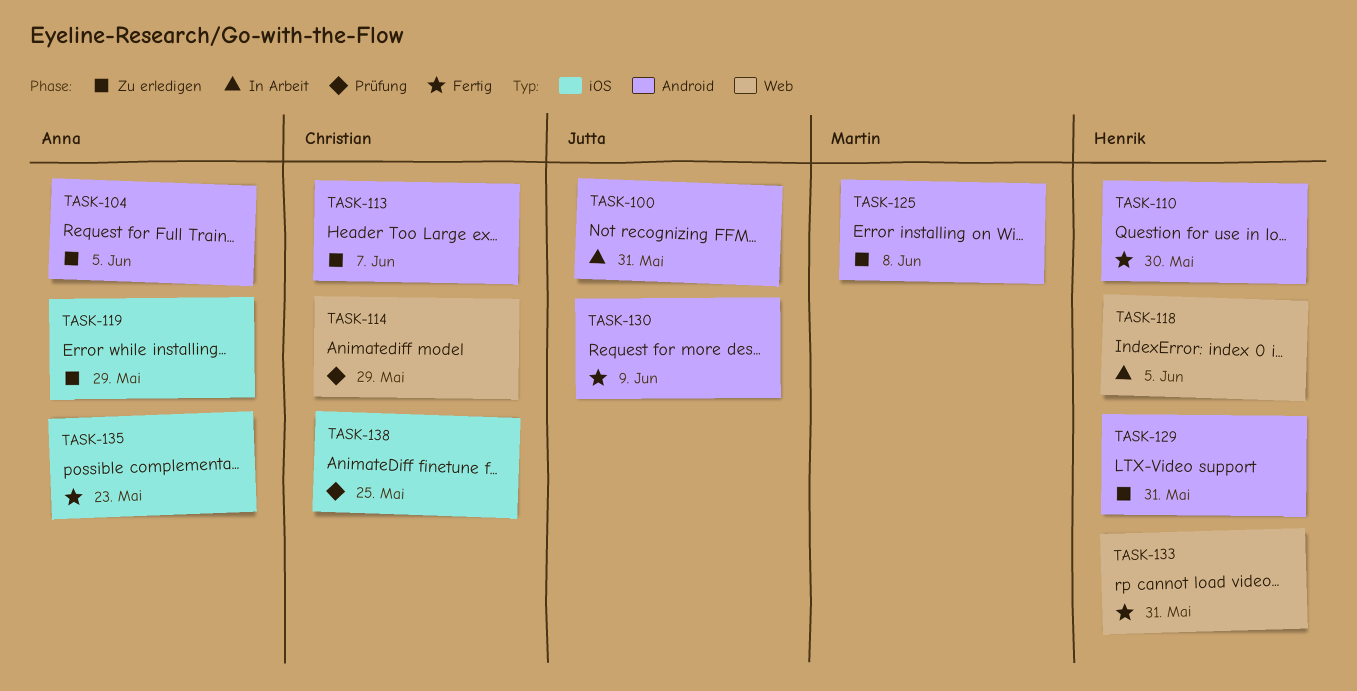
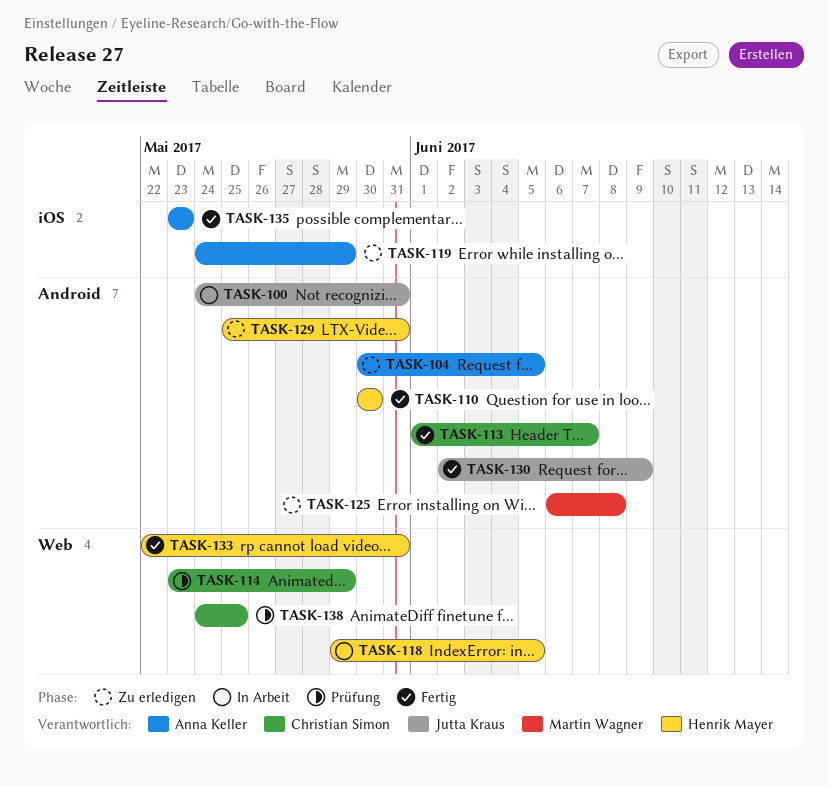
TASK-113, status: Zu erledigen -> Fertig
TASK-138, label: iOS -> Web

